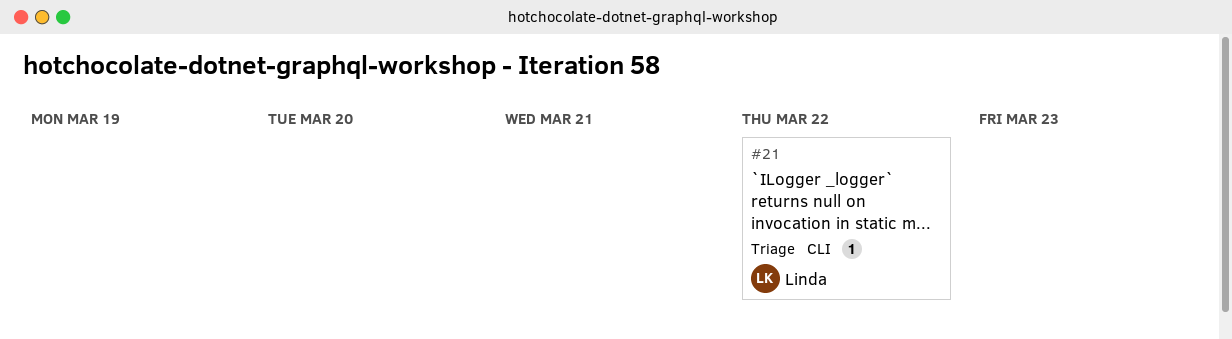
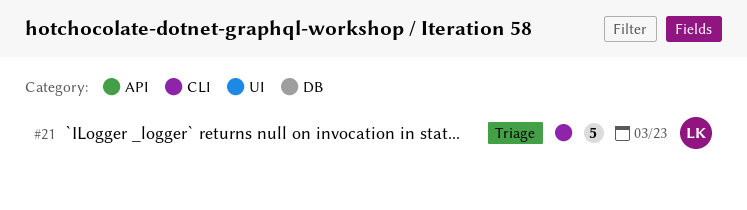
#21, estimate: 1 -> 5
#21, due: Mar 22 -> Mar 23

